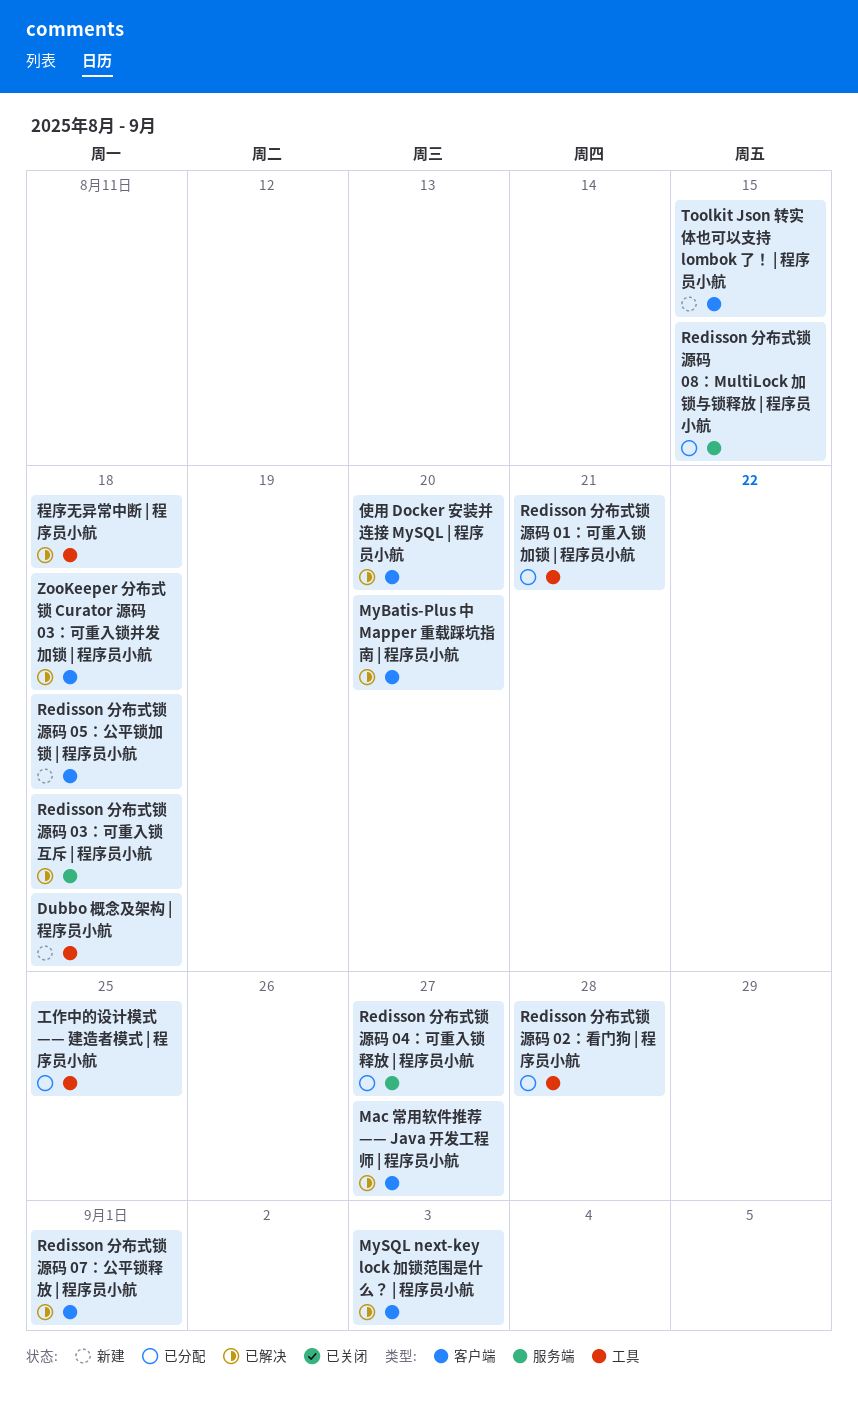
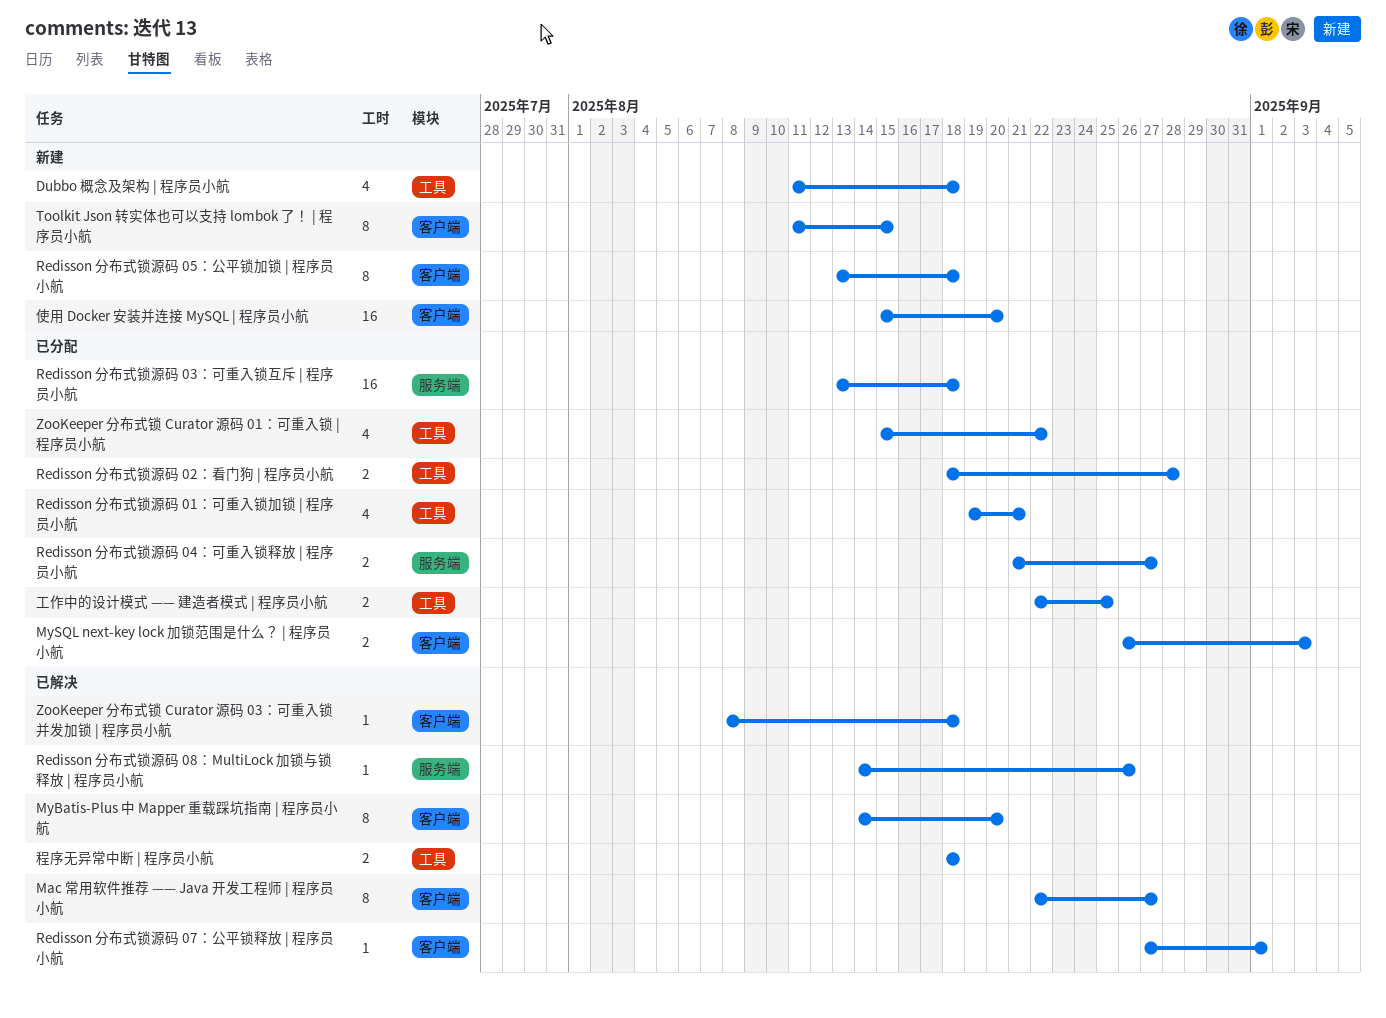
MySQL next-key lock 加锁范围是什么？ | 程序员小航, status: 已解决 -> 已分配
Redisson 分布式锁源码 03：可重入锁互斥 | 程序员小航, status: 已解决 -> 已分配
Redisson 分布式锁源码 08：MultiLock 加锁与锁释放 | 程序员小航, status: 已分配 -> 已解决
Redisson 分布式锁源码 08：MultiLock 加锁与锁释放 | 程序员小航, due: Aug 15 -> Aug 26
ZooKeeper 分布式锁 Curator 源码 01：可重入锁 | 程序员小航: none -> present
使用 Docker 安装并连接 MySQL | 程序员小航, status: 已解决 -> 新建

